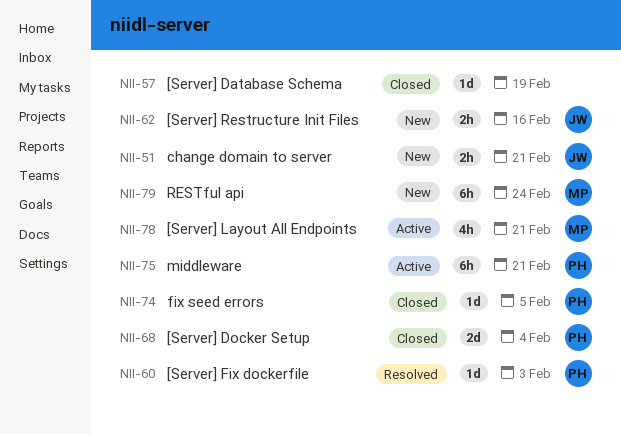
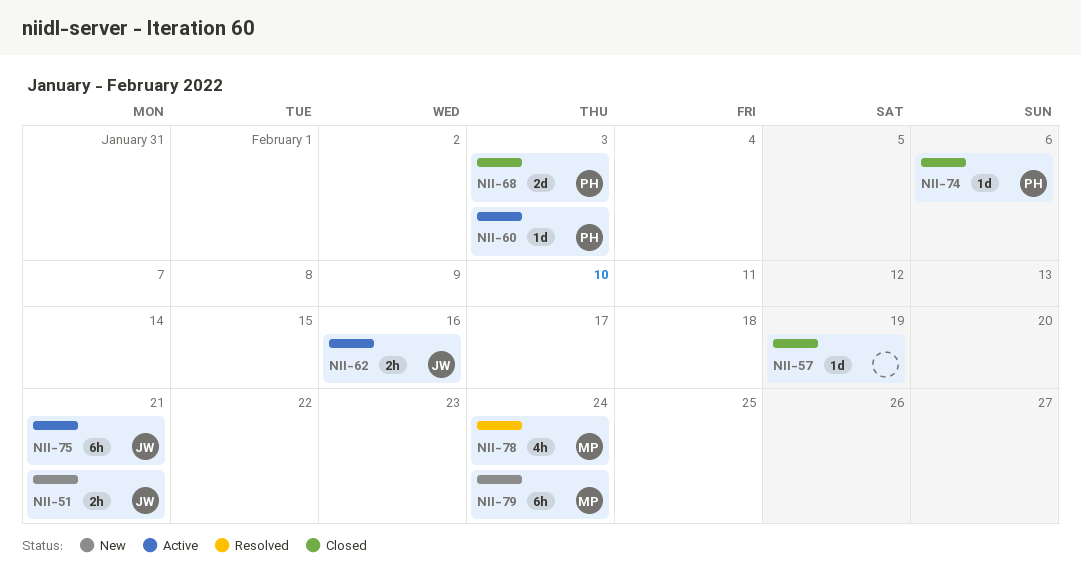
NII-60, status: Resolved -> Active
NII-62, status: New -> Active
NII-68, due: Feb 4 -> Feb 3
NII-74, due: Feb 5 -> Feb 6
NII-75, owner: PH -> JW
NII-78, status: Active -> Resolved
NII-78, due: Feb 21 -> Feb 24

